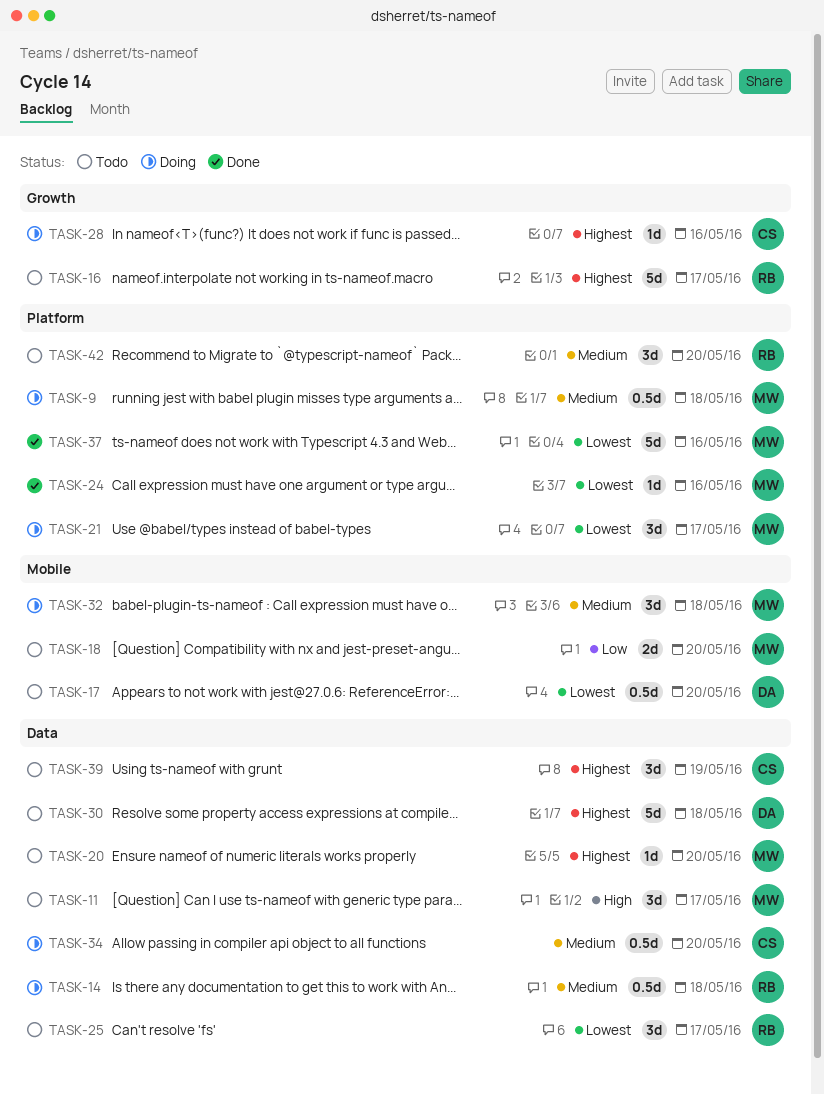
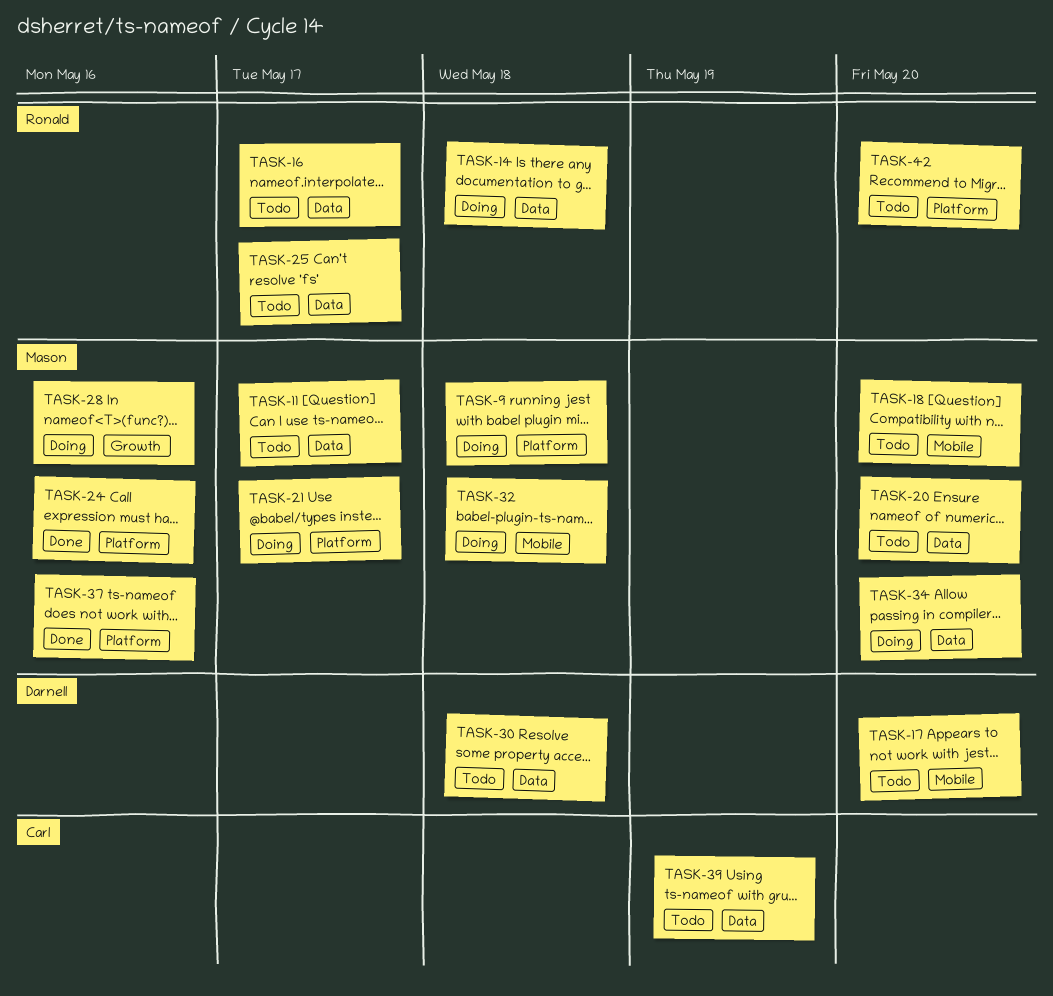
TASK-16, label: Growth -> Data
TASK-28, owner: Carl -> Mason
TASK-34, owner: Carl -> Mason

